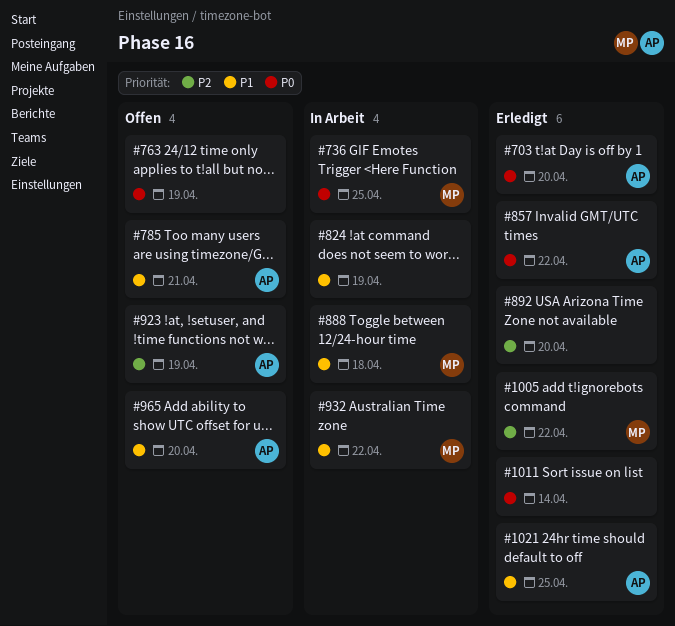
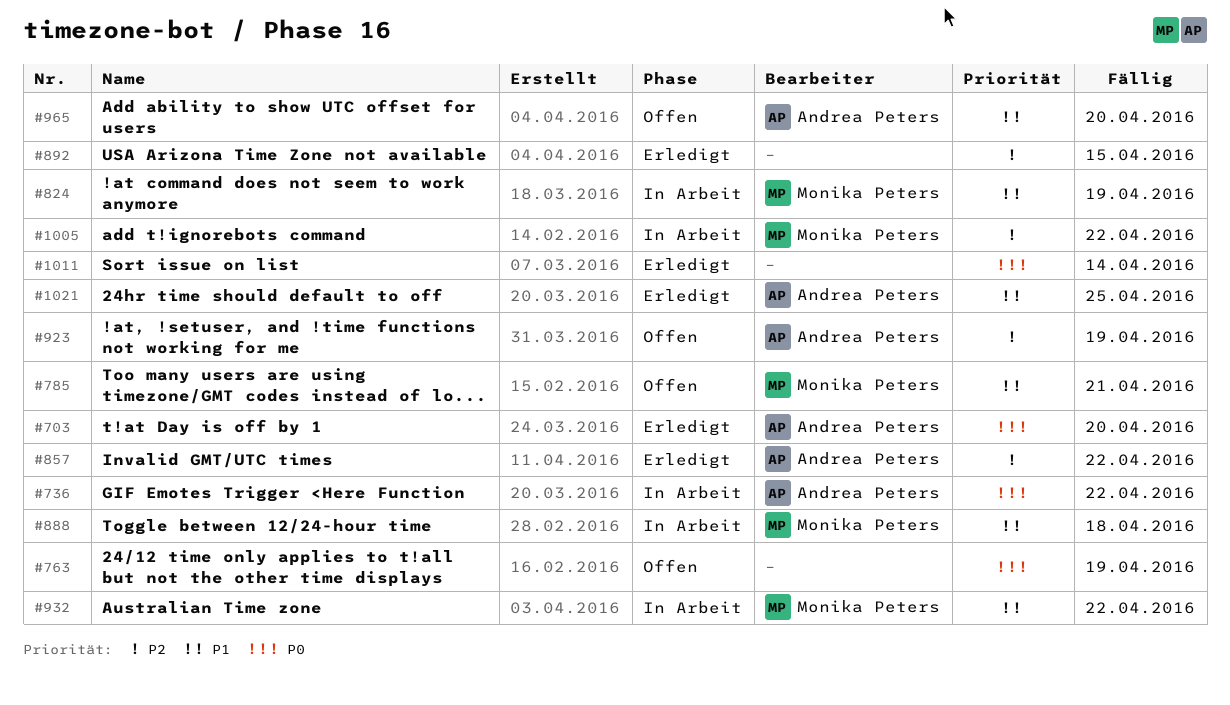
#736, owner: Monika Peters -> Andrea Peters
#736, due: Apr 25 -> Apr 22
#785, owner: Andrea Peters -> Monika Peters
#824, owner: none -> Monika Peters
#857, priority: P0 -> P2
#892, due: Apr 20 -> Apr 15
#1005, status: Erledigt -> In Arbeit

